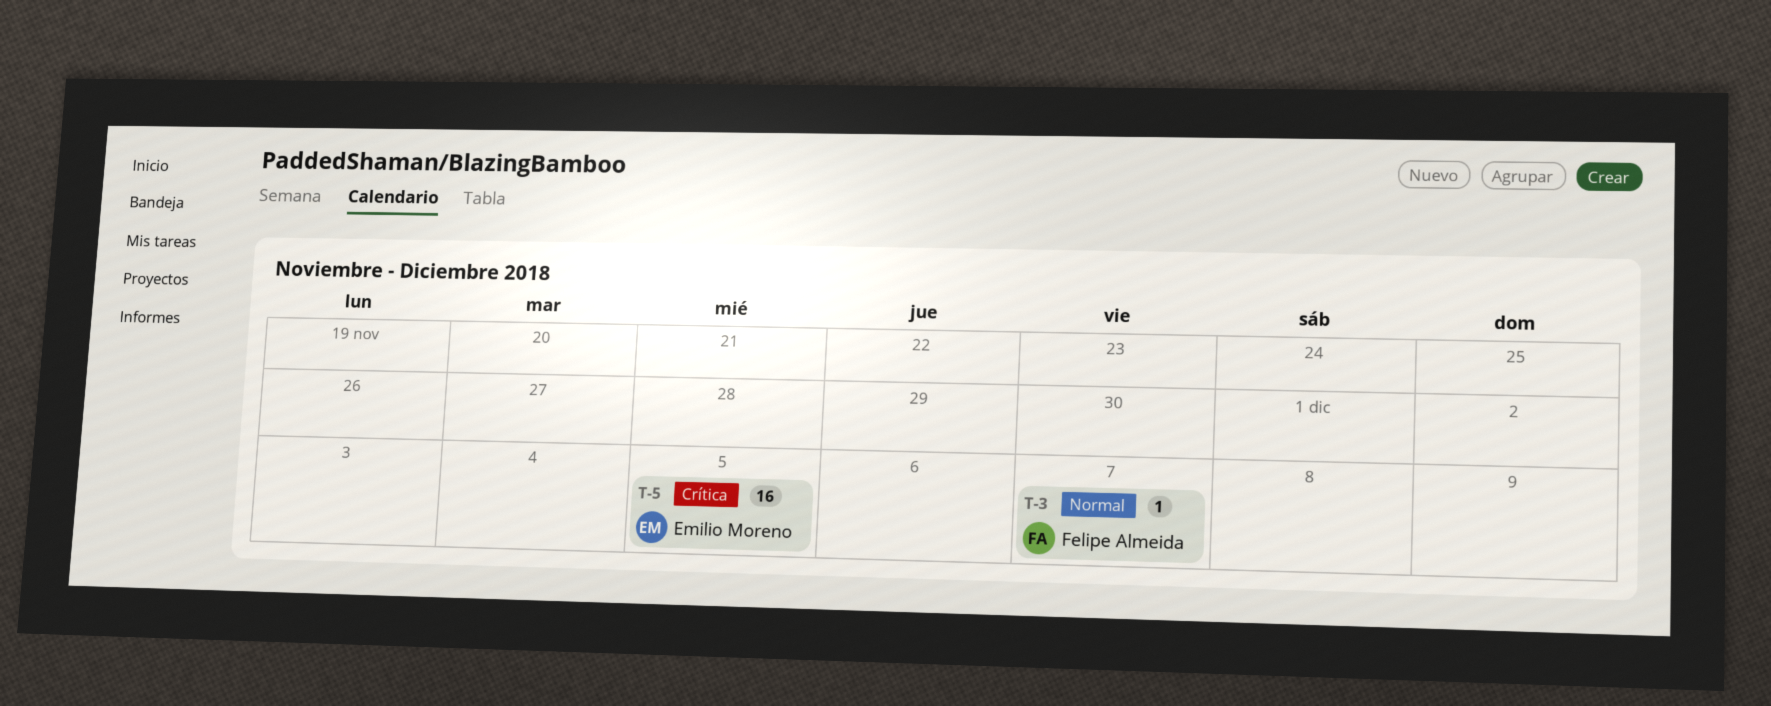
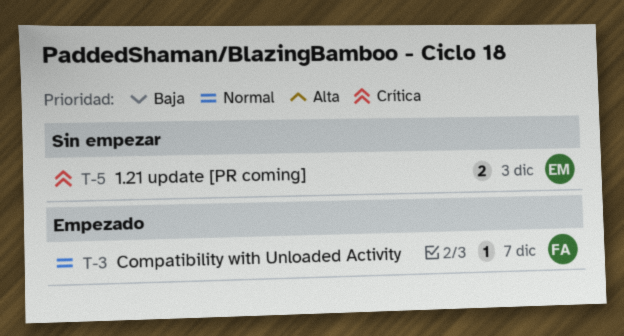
T-5, estimate: 16 -> 2
T-5, due: Dec 5 -> Dec 3

